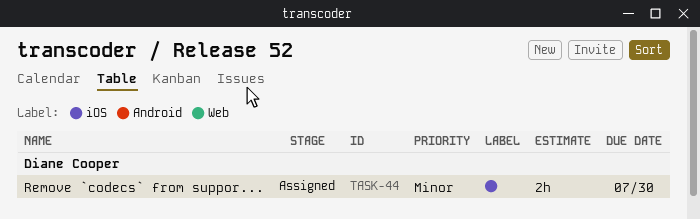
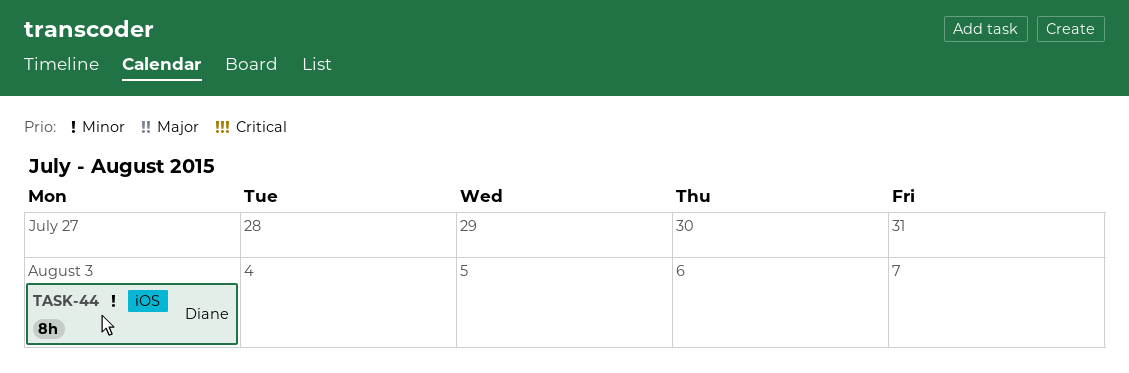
TASK-44, estimate: 2h -> 8h
TASK-44, due: Jul 30 -> Aug 3

